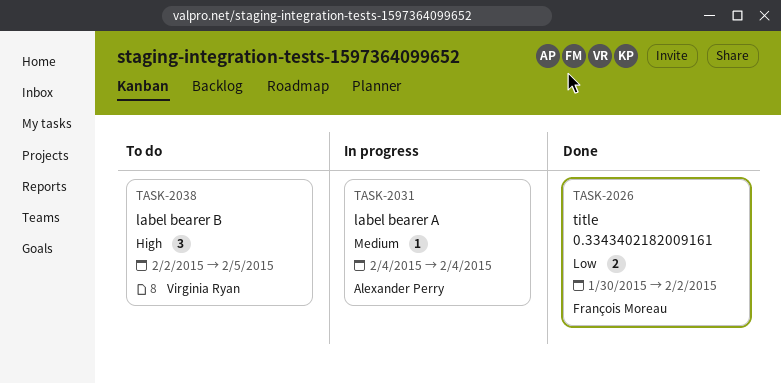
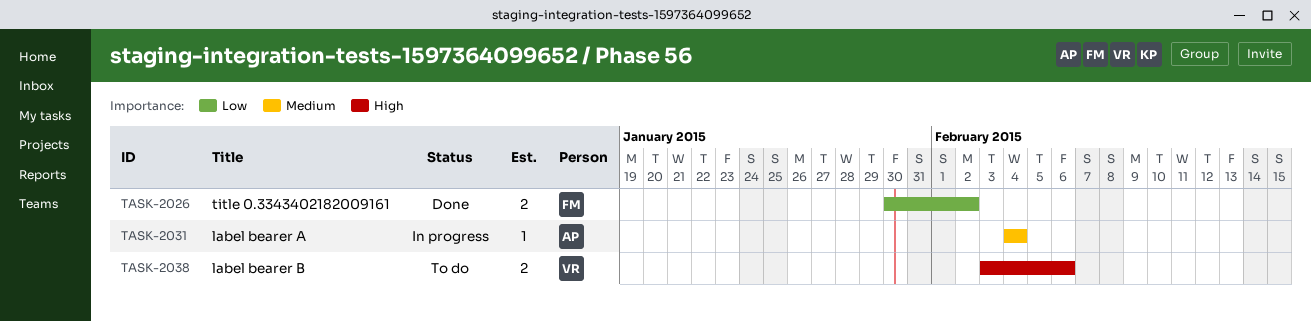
TASK-2038, estimate: 3 -> 2
TASK-2038, start: Feb 2 -> Feb 3
TASK-2038, due: Feb 5 -> Feb 6

